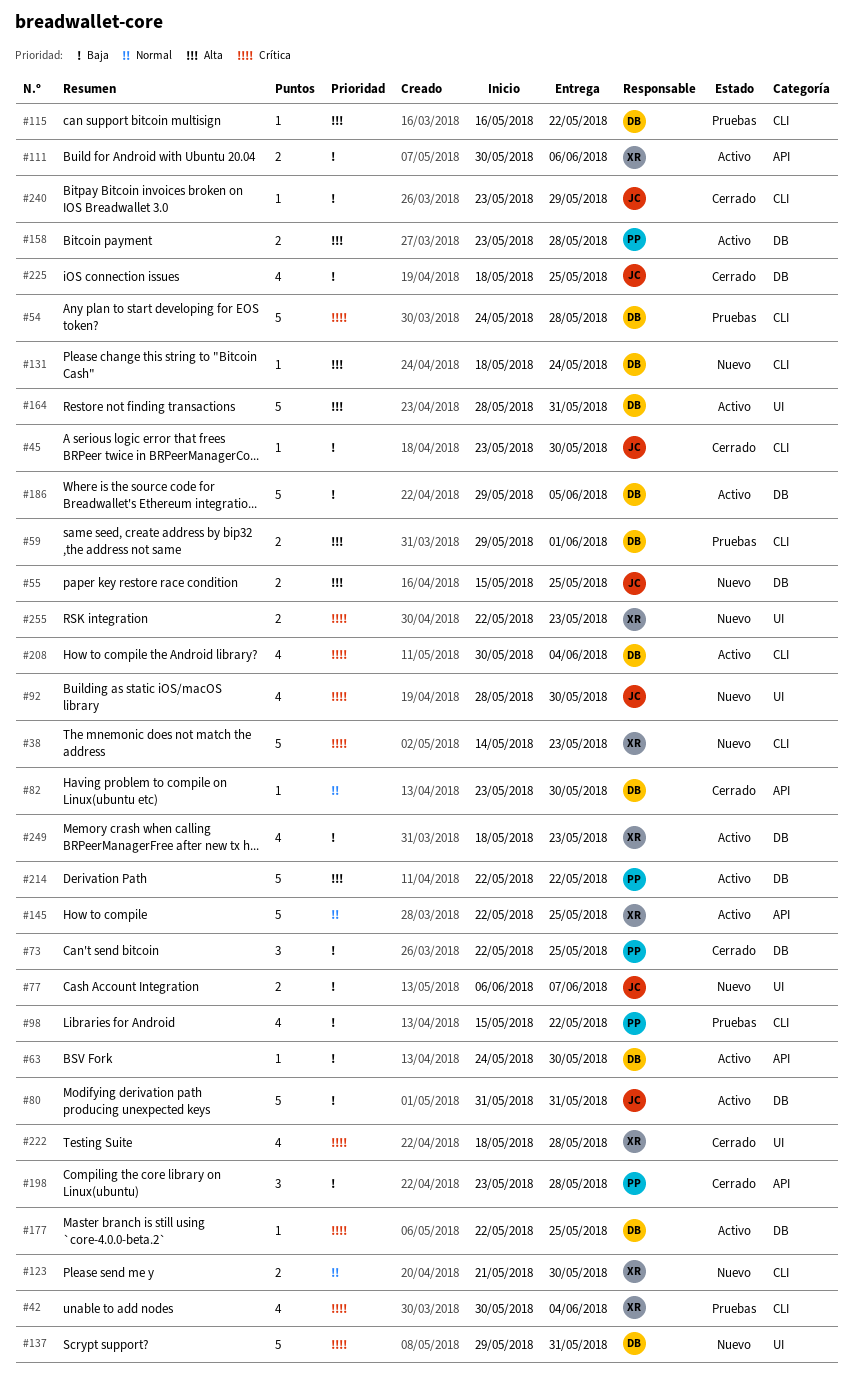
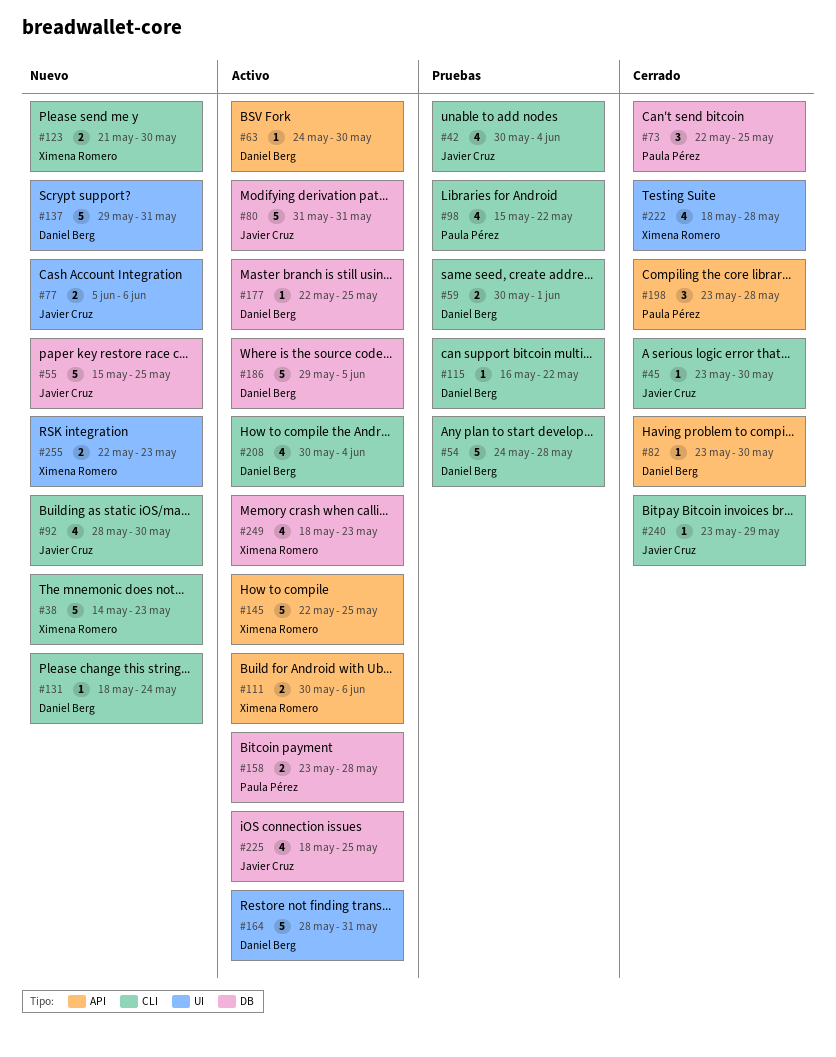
#42, owner: Ximena Romero -> Javier Cruz
#55, estimate: 2 -> 5
#59, start: May 29 -> May 30
#77, start: Jun 6 -> Jun 5
#77, due: Jun 7 -> Jun 6
#92, label: UI -> CLI
#214: present -> none
#225, status: Cerrado -> Activo

